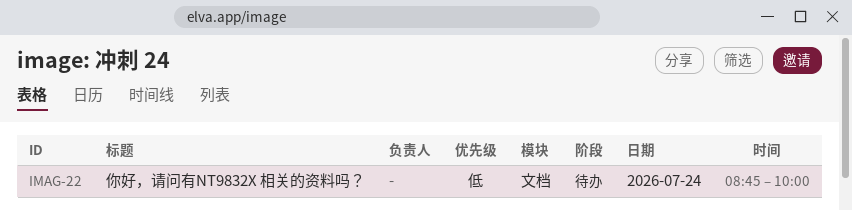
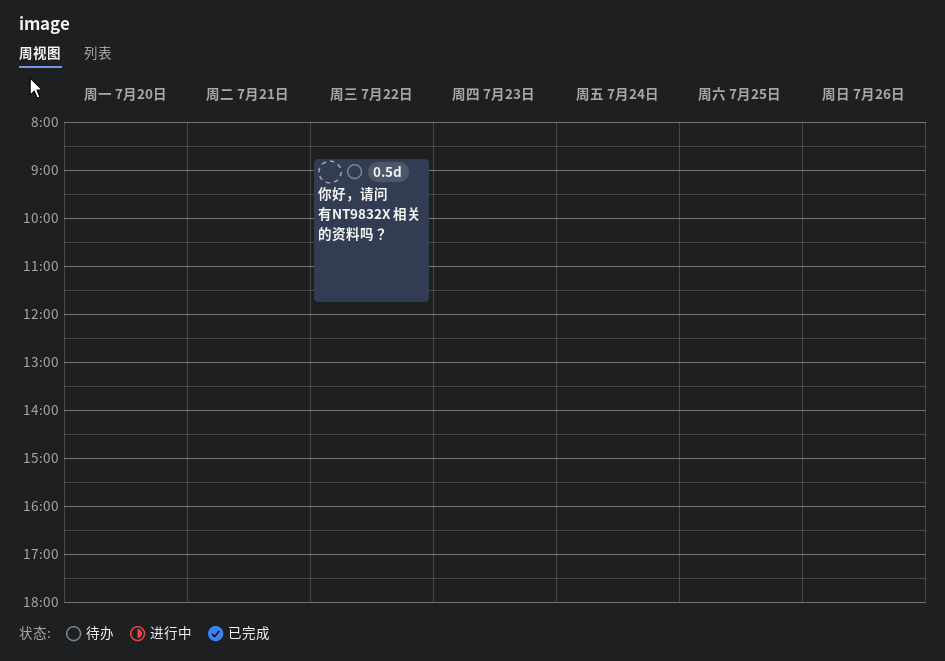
你好，请问有NT9832X 相关的资料吗？, day: Jul 24 -> Jul 22
你好，请问有NT9832X 相关的资料吗？, ends: 10:00 -> 11:45

